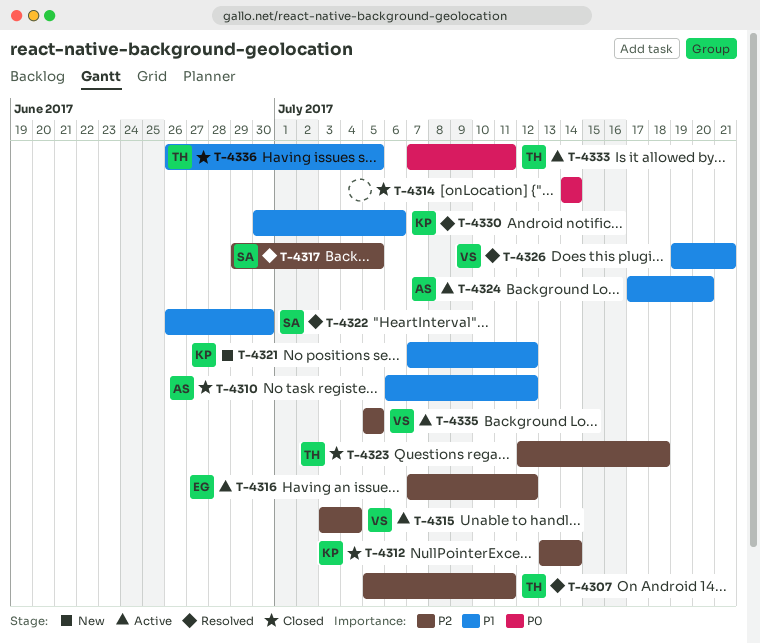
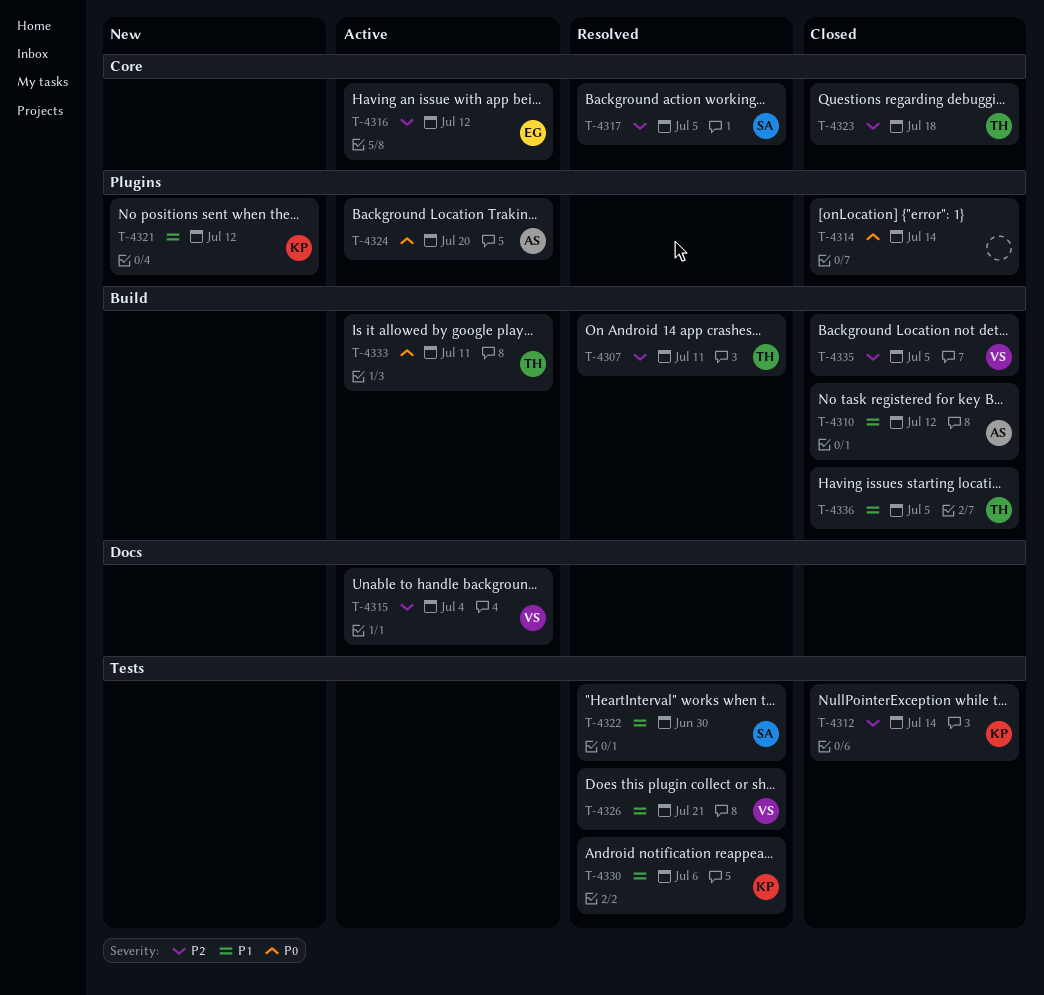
T-4324, priority: P1 -> P0
T-4335, status: Active -> Closed

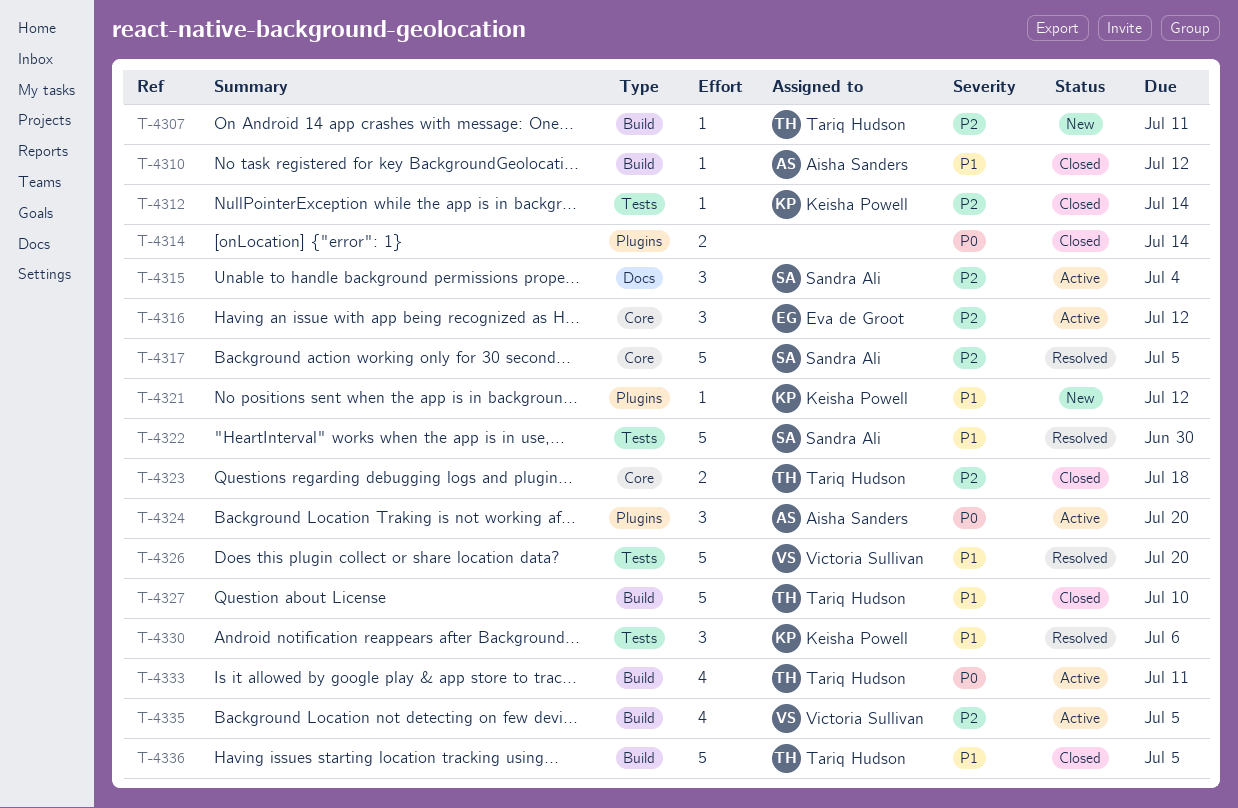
T-4307, status: Resolved -> New
T-4315, owner: Victoria Sullivan -> Sandra Ali
T-4326, due: Jul 21 -> Jul 20
T-4327: none -> present
T-4335, status: Closed -> Active

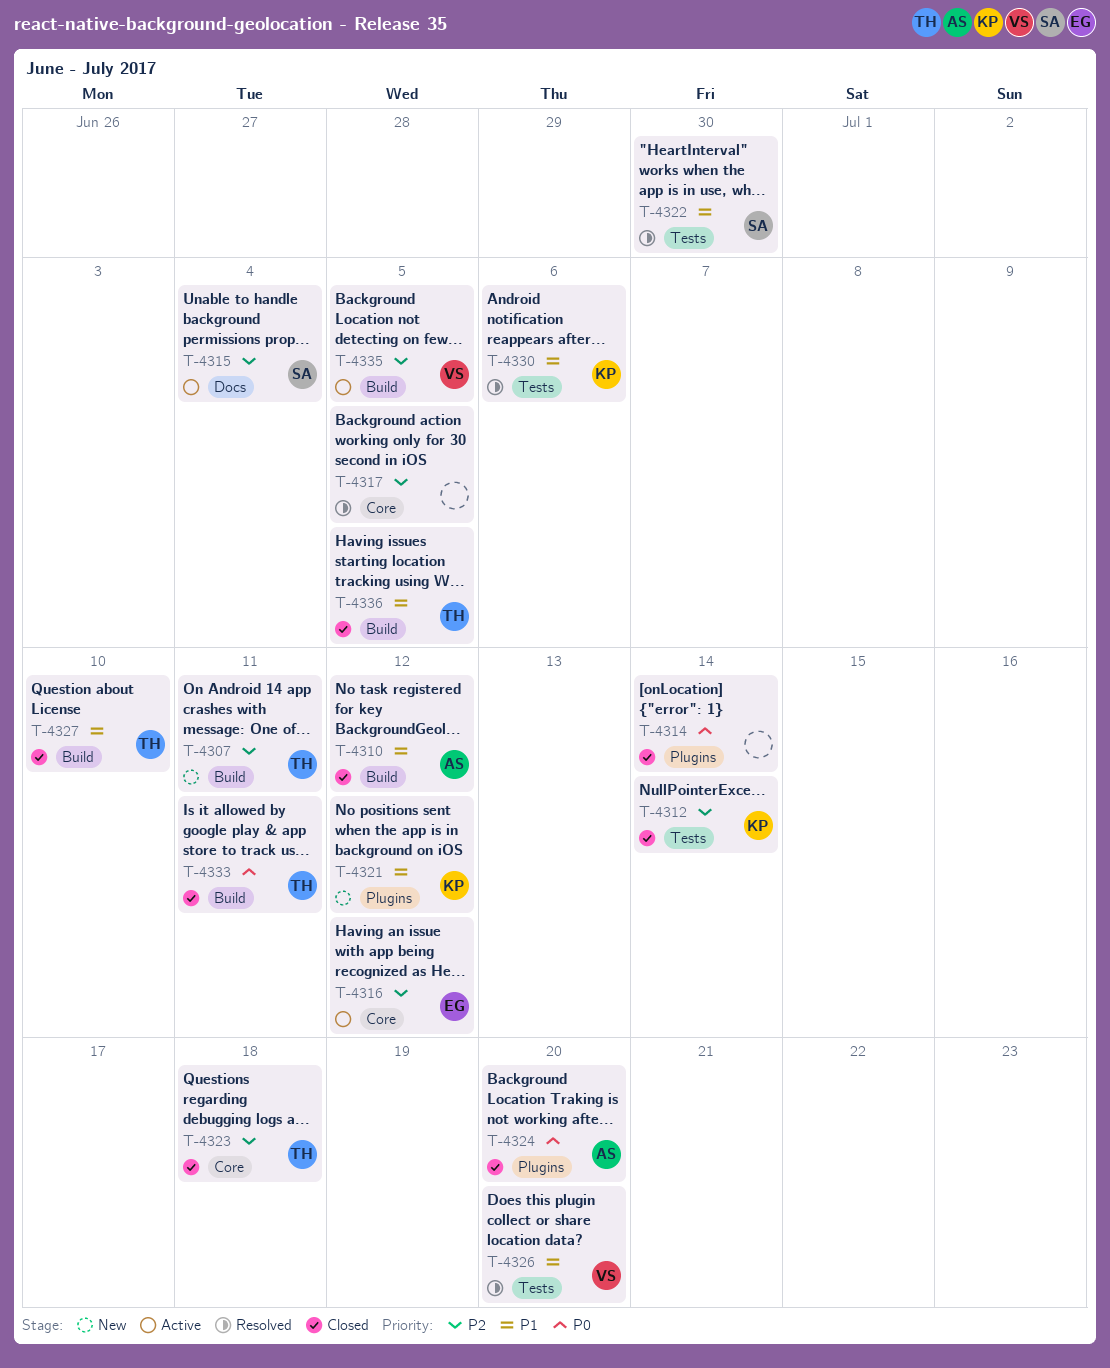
T-4317, owner: Sandra Ali -> none
T-4324, status: Active -> Closed
T-4333, status: Active -> Closed

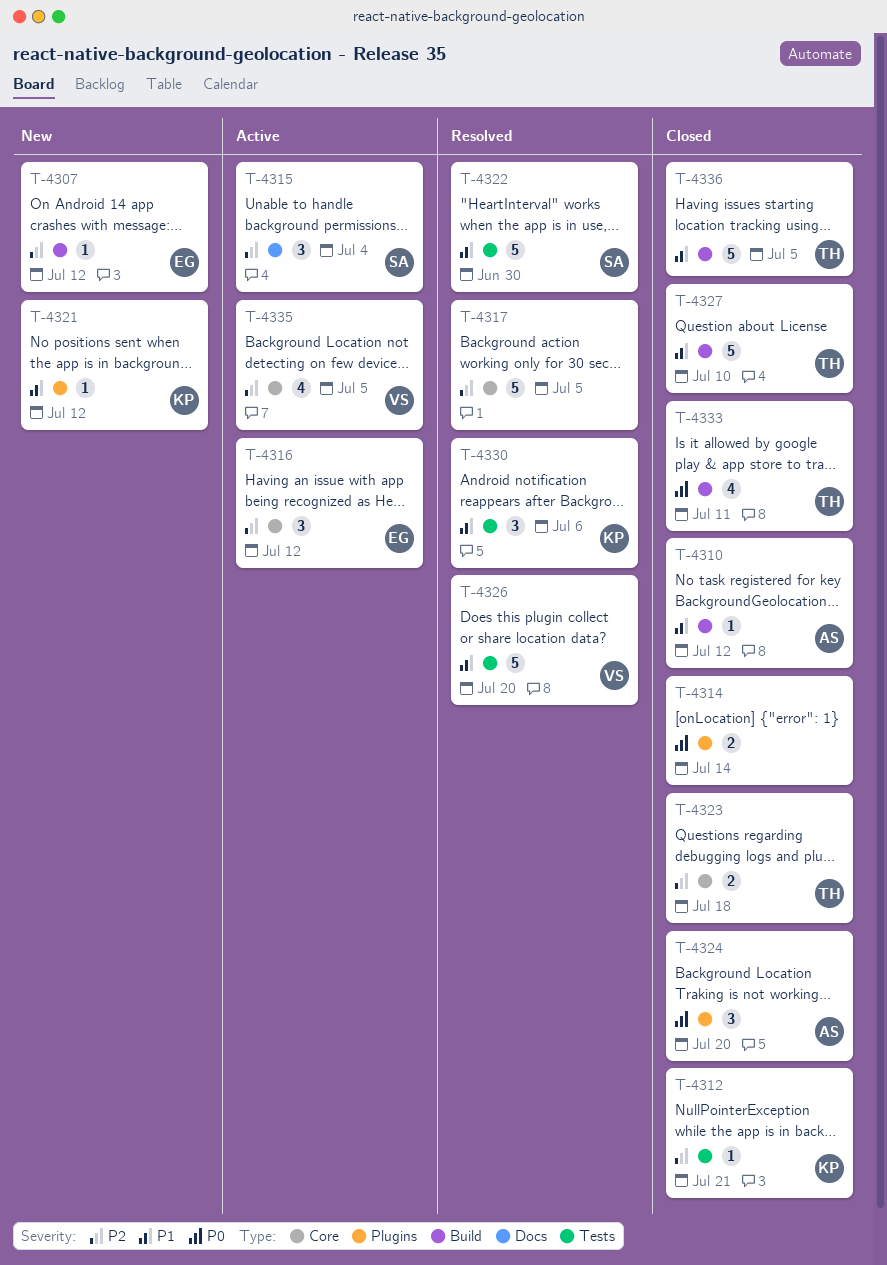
T-4307, owner: TH -> EG
T-4307, due: Jul 11 -> Jul 12
T-4312, due: Jul 14 -> Jul 21
T-4335, label: Build -> Core

